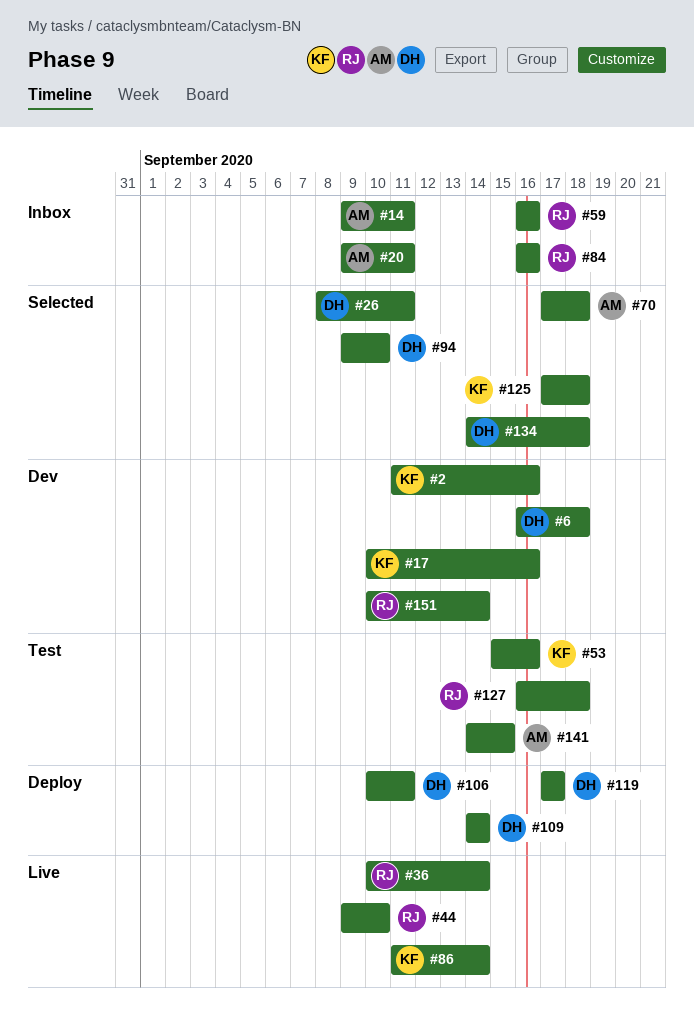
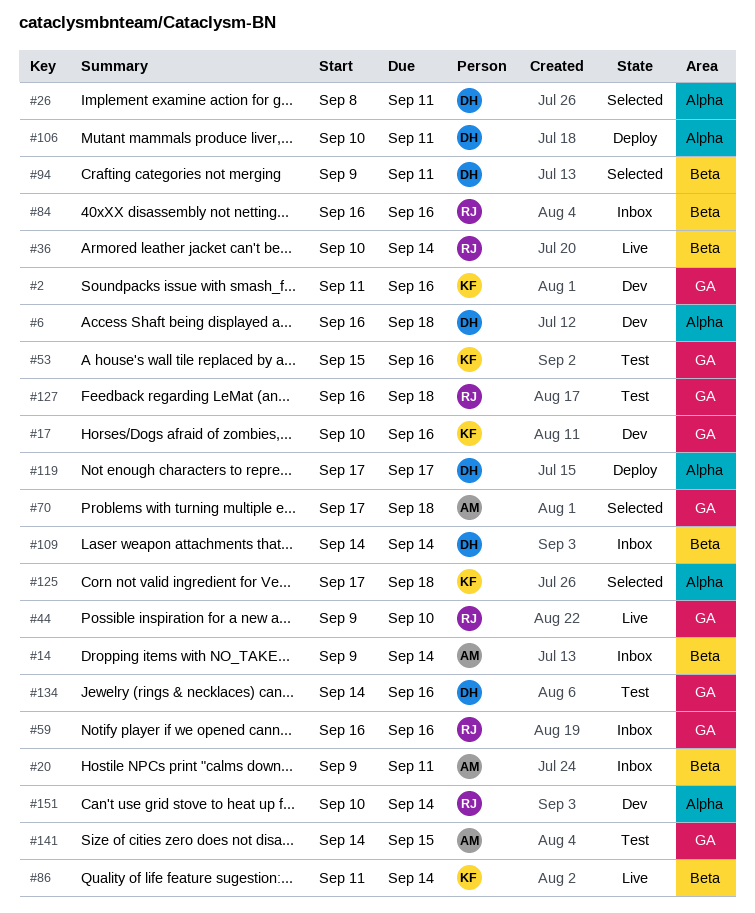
#14, due: Sep 11 -> Sep 14
#94, due: Sep 10 -> Sep 11
#109, status: Deploy -> Inbox
#134, status: Selected -> Test
#134, due: Sep 18 -> Sep 16

